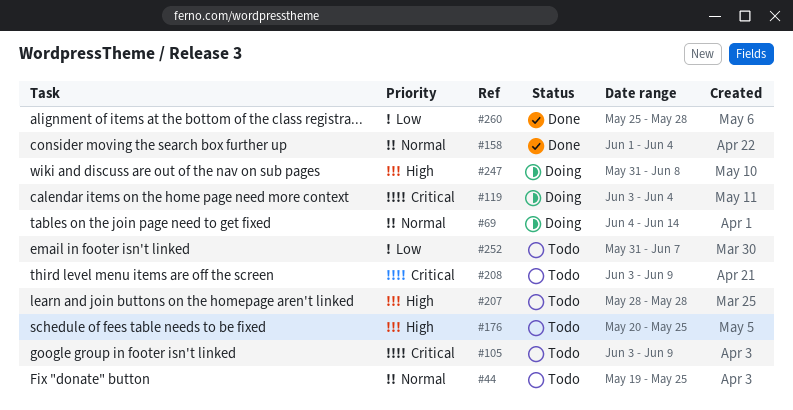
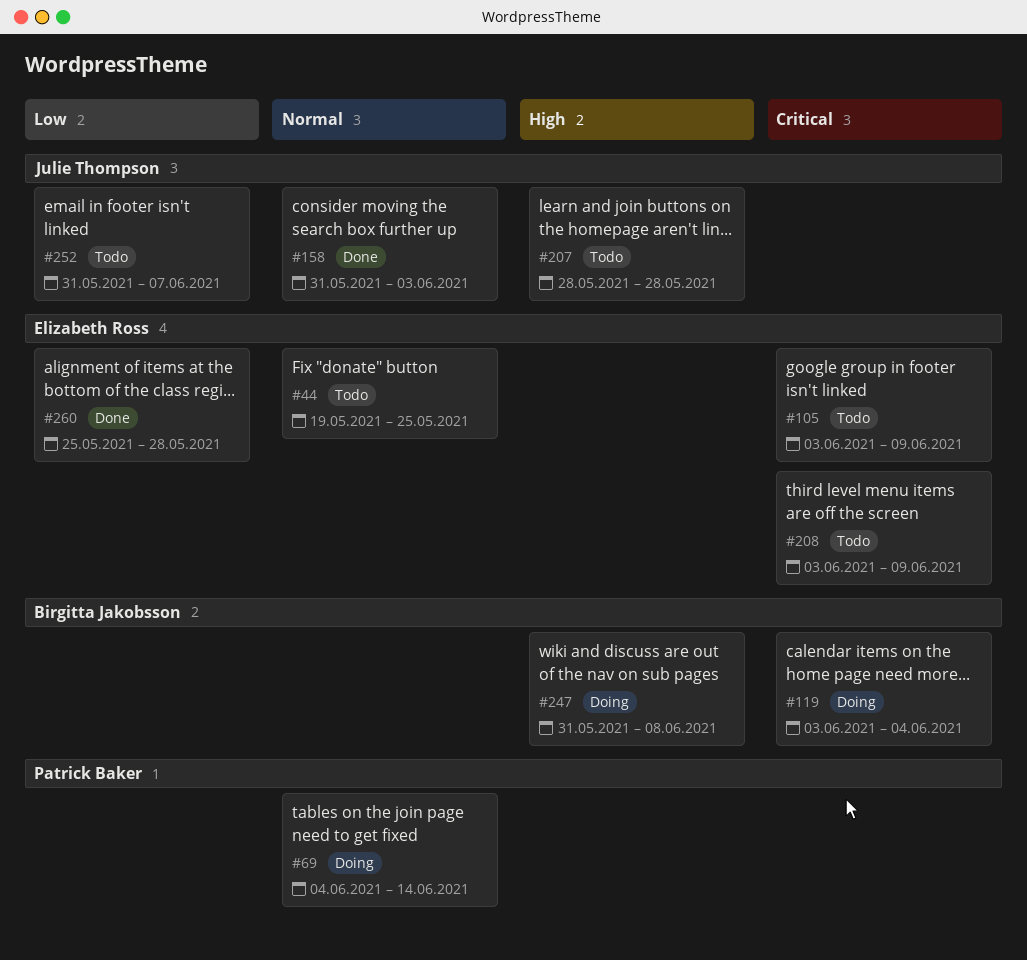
#158, start: Jun 1 -> May 31
#158, due: Jun 4 -> Jun 3
#176: present -> none

